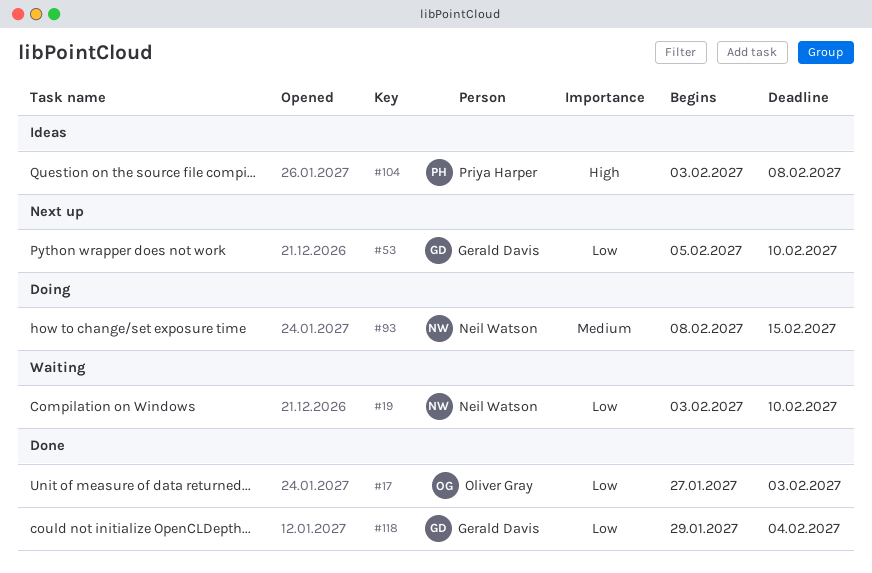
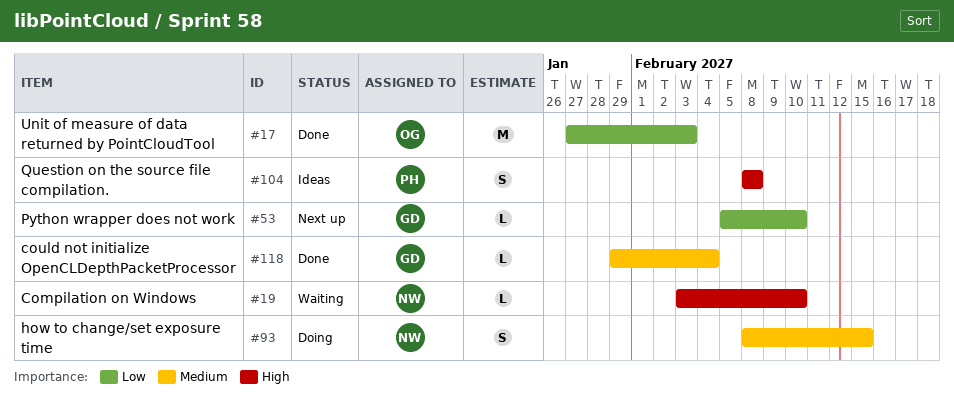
#19, priority: Low -> High
#104, start: Feb 3 -> Feb 8
#118, priority: Low -> Medium

